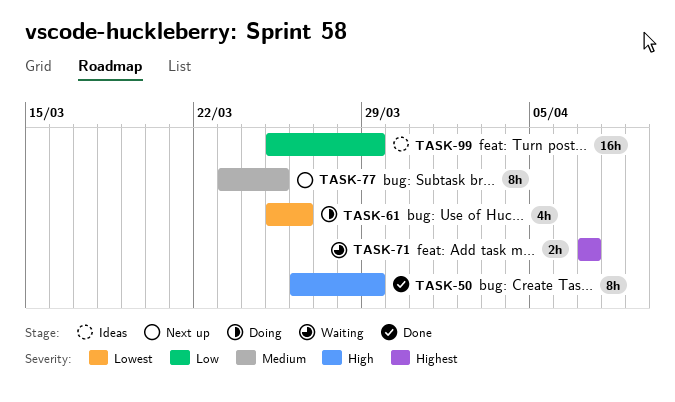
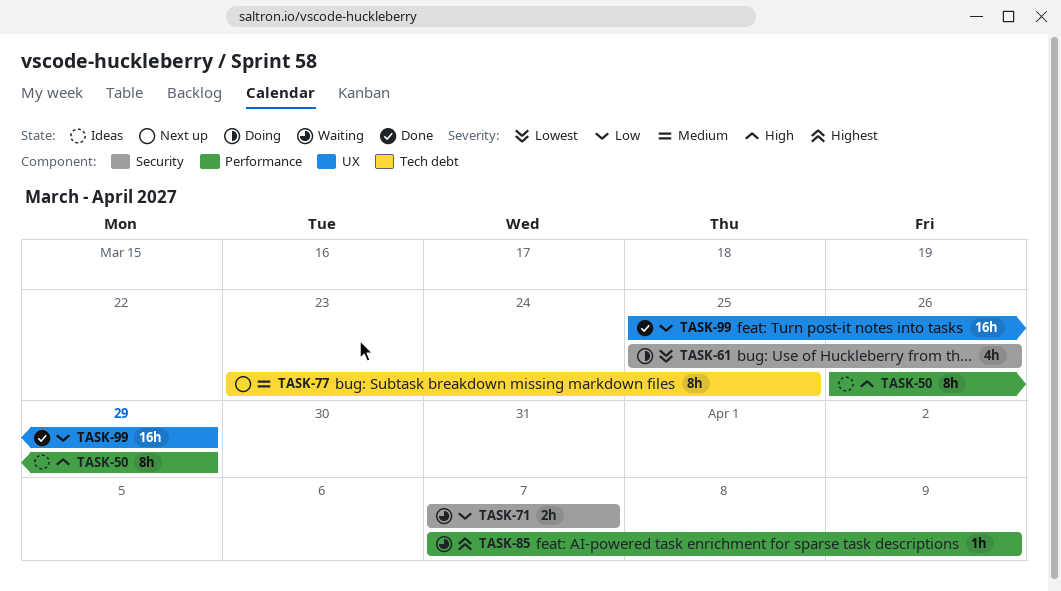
TASK-50, status: Done -> Ideas
TASK-71, priority: Highest -> Low
TASK-85: none -> present
TASK-99, status: Ideas -> Done

